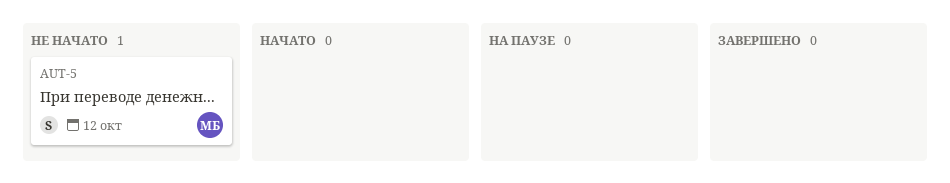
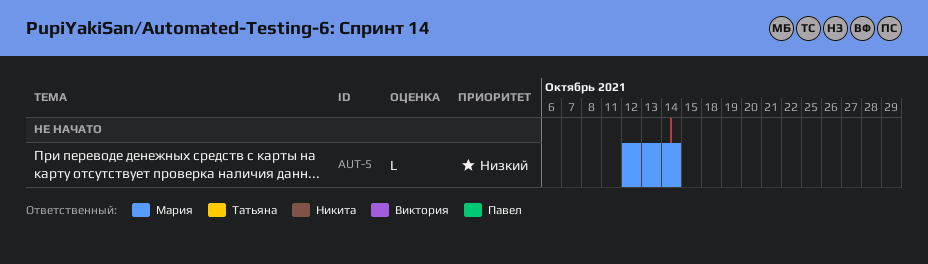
AUT-5, estimate: S -> L
AUT-5, due: Oct 12 -> Oct 14

